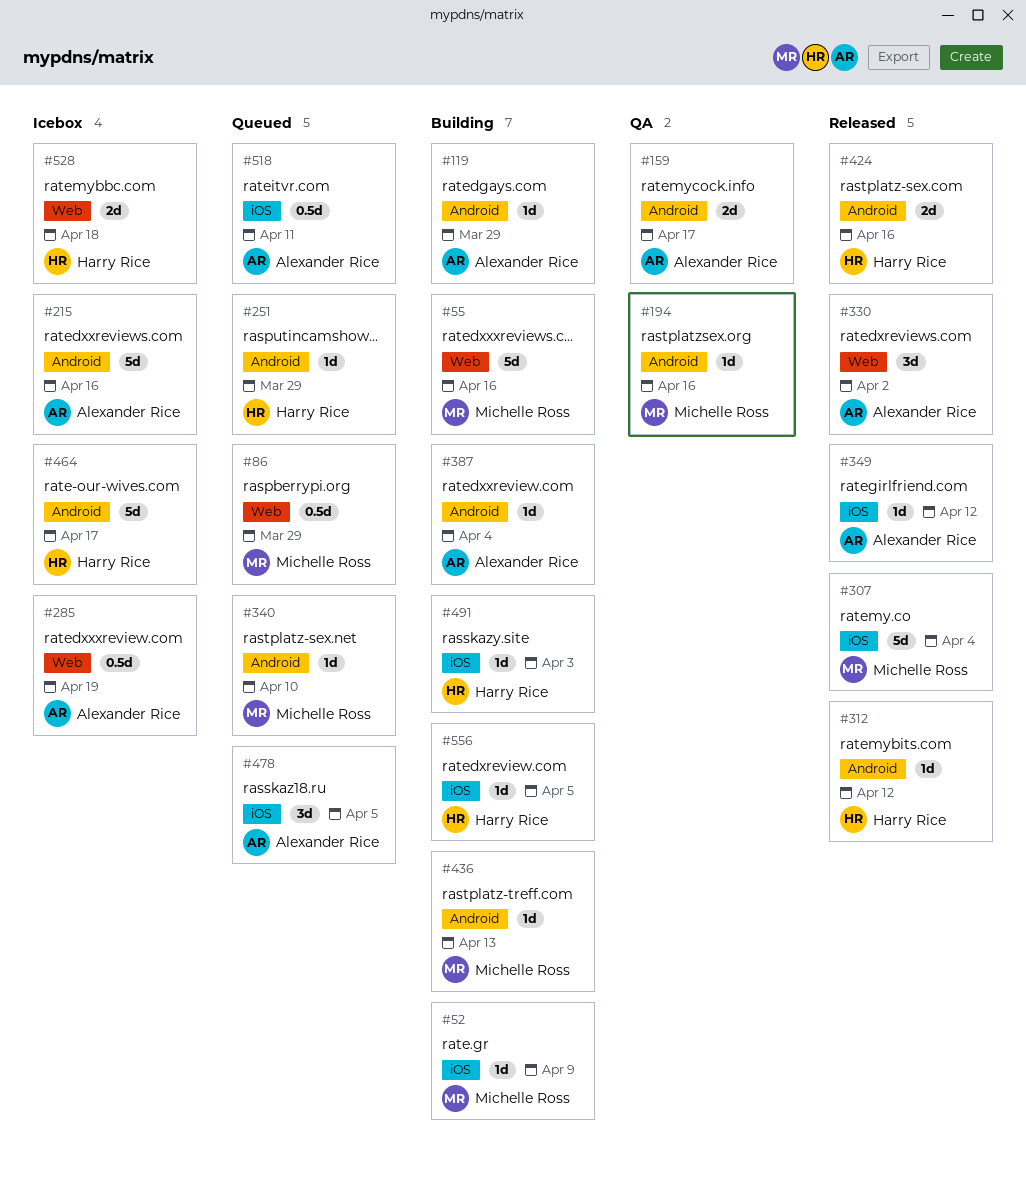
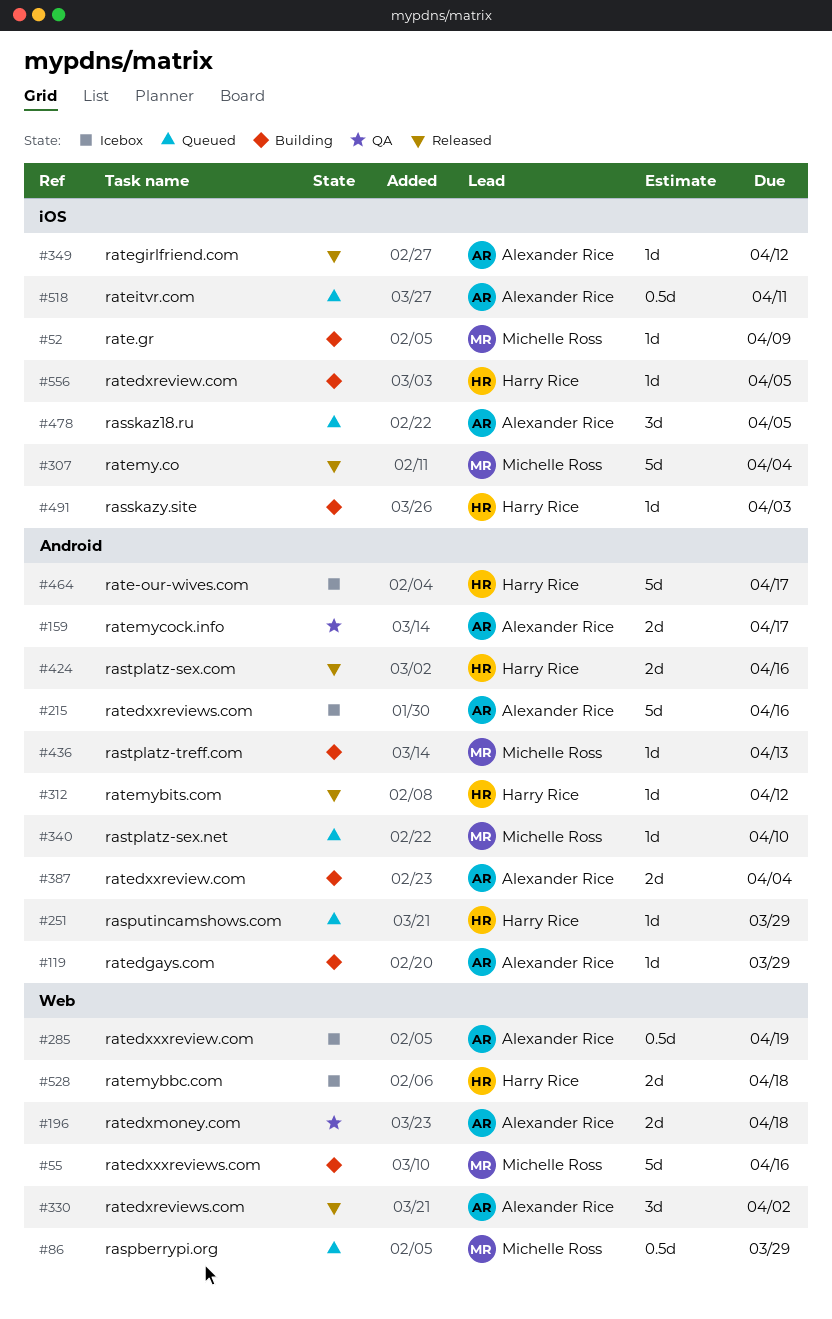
#194: present -> none
#196: none -> present
#387, estimate: 1d -> 2d

